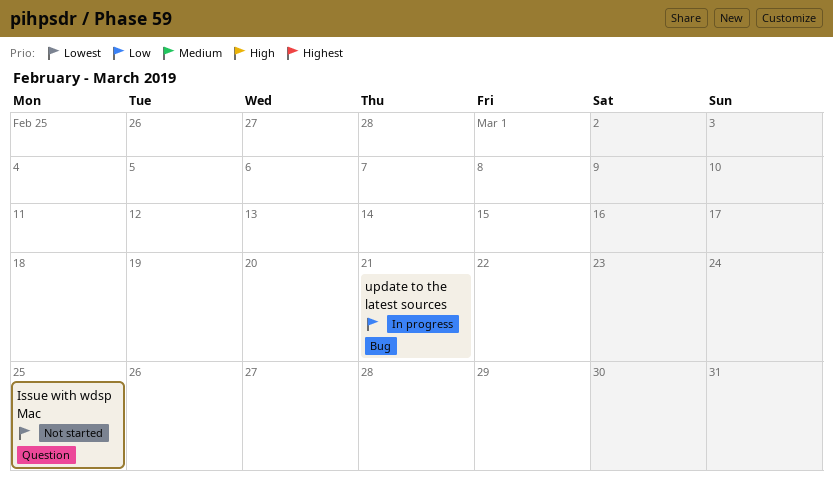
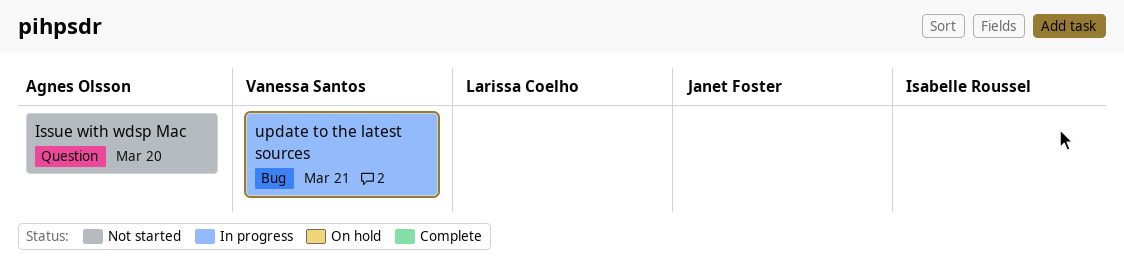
Issue with wdsp Mac, due: Mar 25 -> Mar 20

